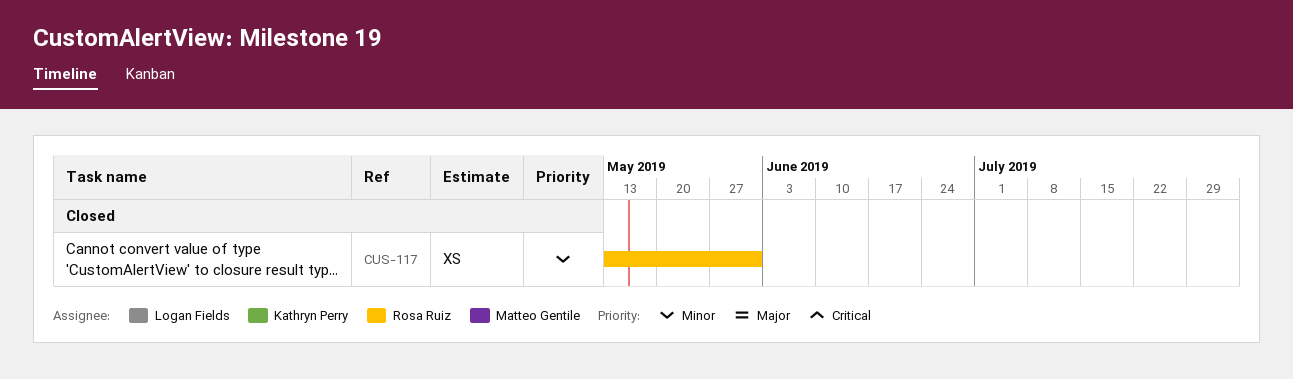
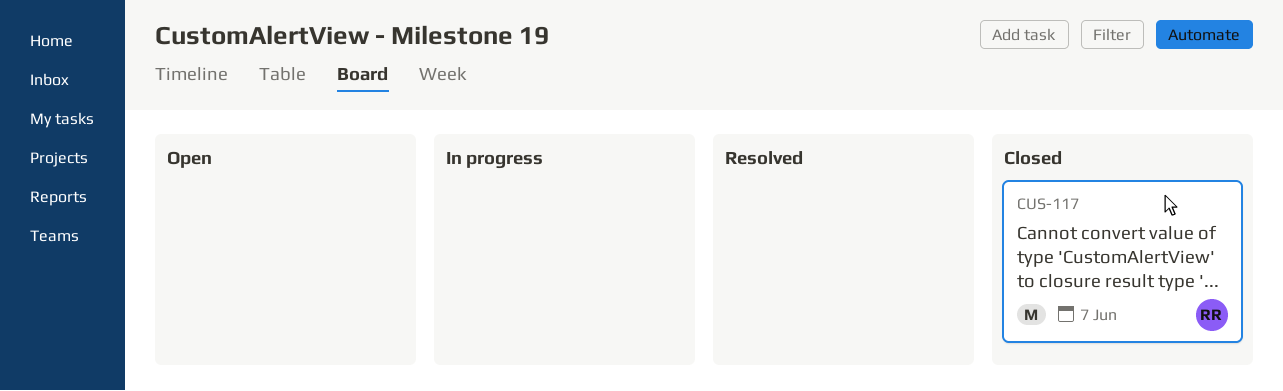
CUS-117, estimate: XS -> M
CUS-117, due: May 31 -> Jun 7

